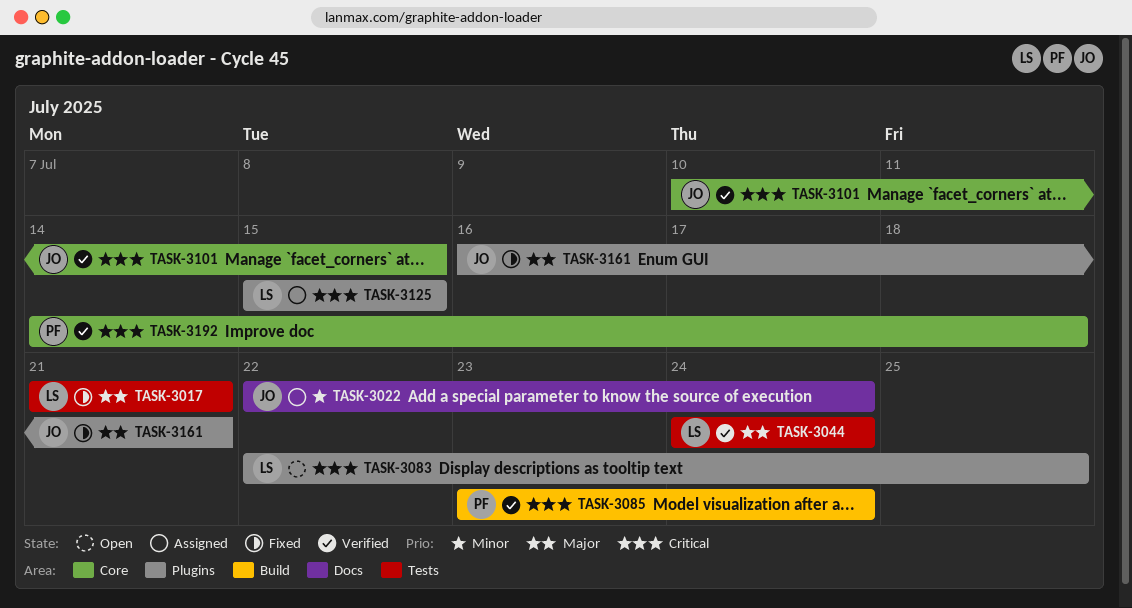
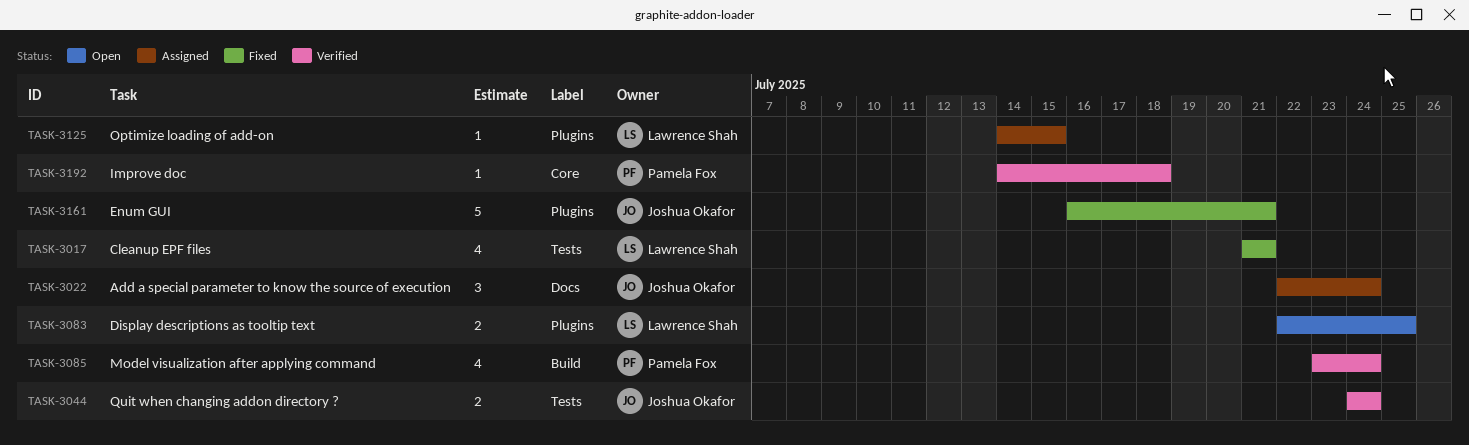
TASK-3044, owner: Lawrence Shah -> Joshua Okafor
TASK-3101: present -> none
TASK-3125, start: Jul 15 -> Jul 14

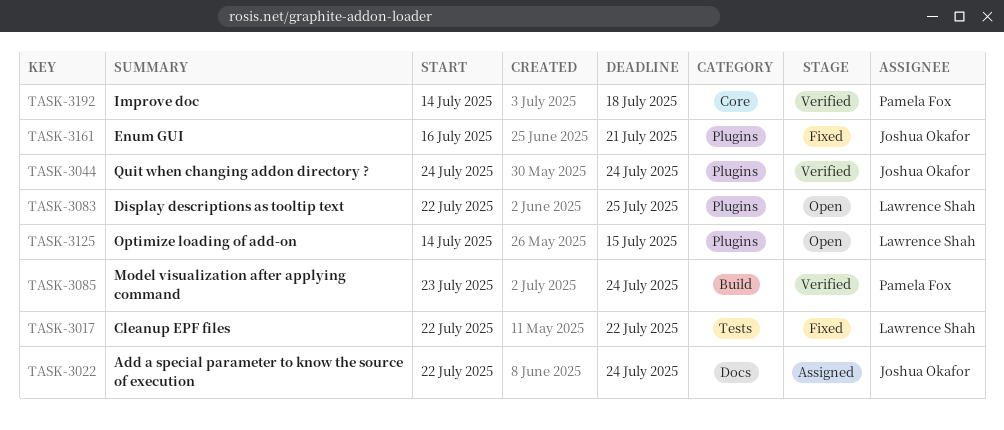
TASK-3017, start: Jul 21 -> Jul 22
TASK-3017, due: Jul 21 -> Jul 22
TASK-3044, label: Tests -> Plugins
TASK-3125, status: Assigned -> Open

